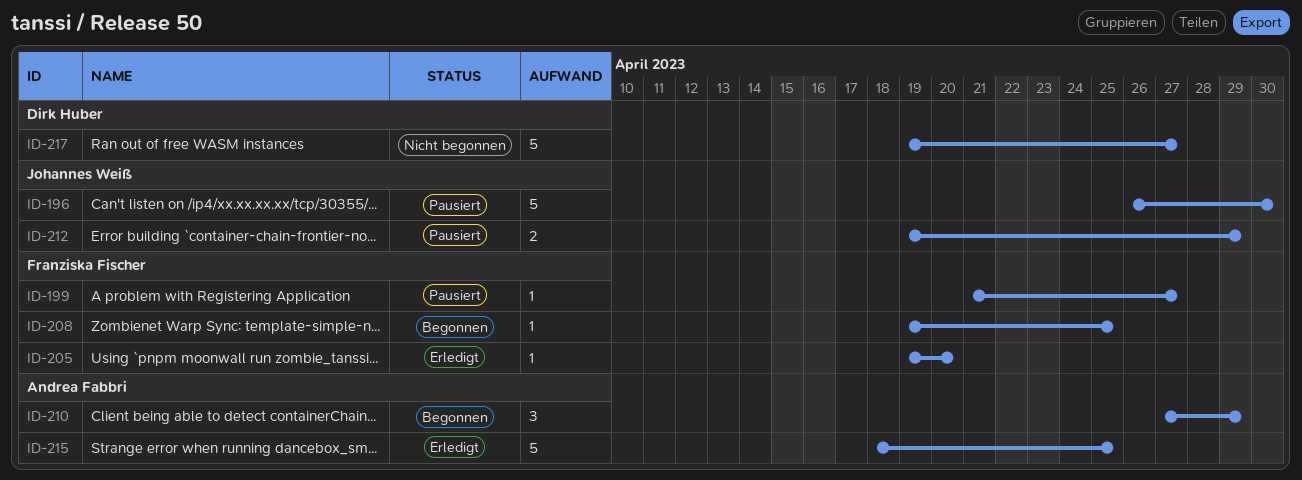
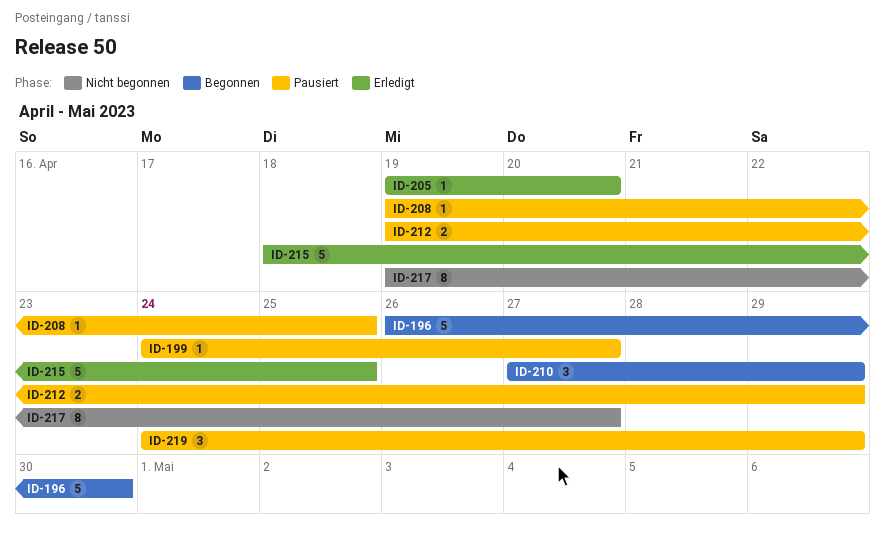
ID-196, status: Pausiert -> Begonnen
ID-199, start: Apr 21 -> Apr 24
ID-208, status: Begonnen -> Pausiert
ID-217, estimate: 5 -> 8
ID-219: none -> present

